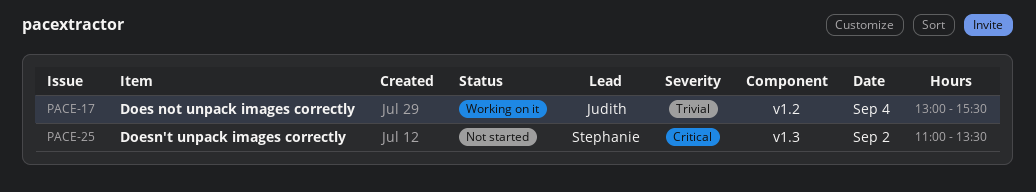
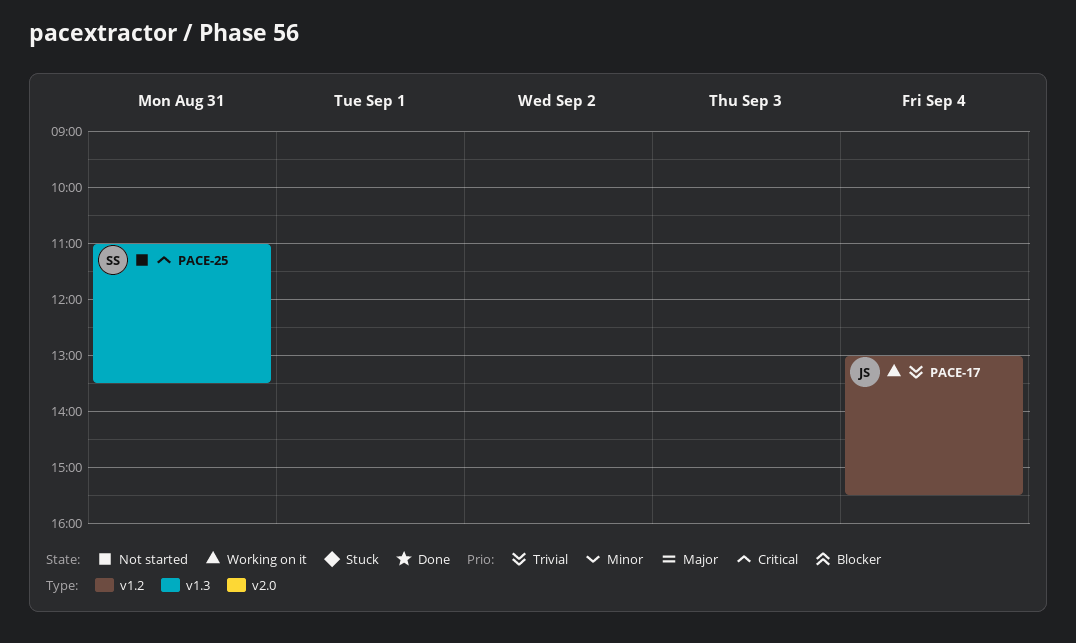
PACE-25, day: Sep 2 -> Aug 31

